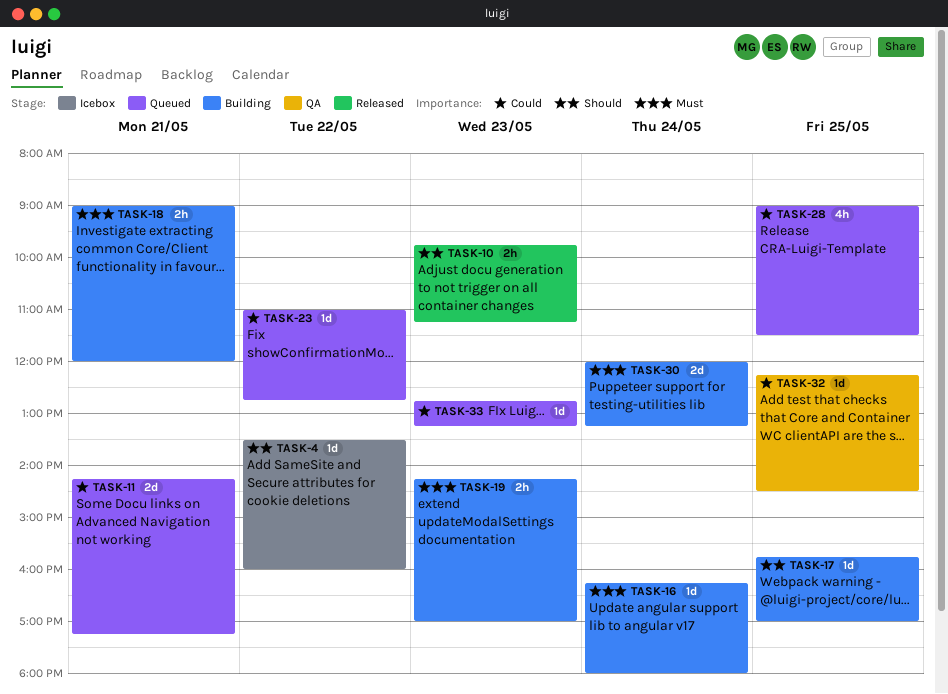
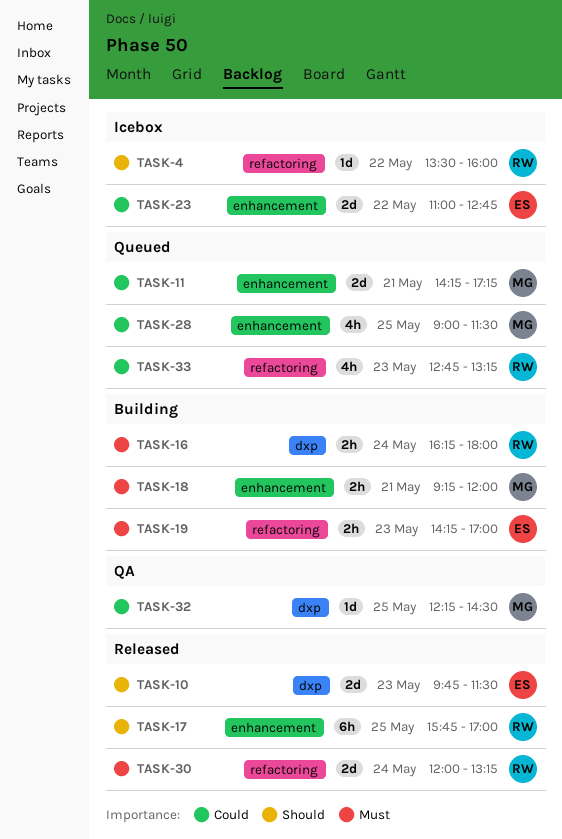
TASK-10, estimate: 2h -> 2d
TASK-10, ends: 11:15 -> 11:30
TASK-16, estimate: 1d -> 2h
TASK-17, status: Building -> Released
TASK-17, estimate: 1d -> 6h
TASK-18, begins: 09:00 -> 09:15
TASK-23, status: Queued -> Icebox
TASK-23, estimate: 1d -> 2d
TASK-30, status: Building -> Released
TASK-33, estimate: 1d -> 4h

